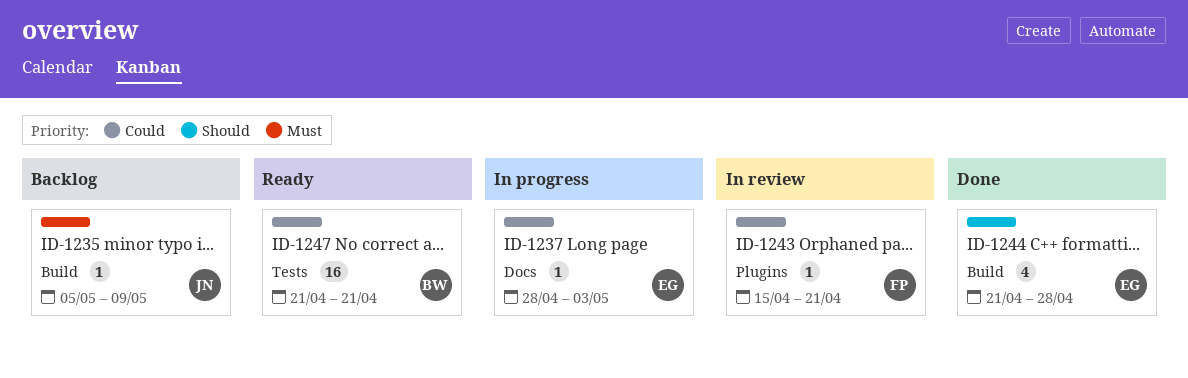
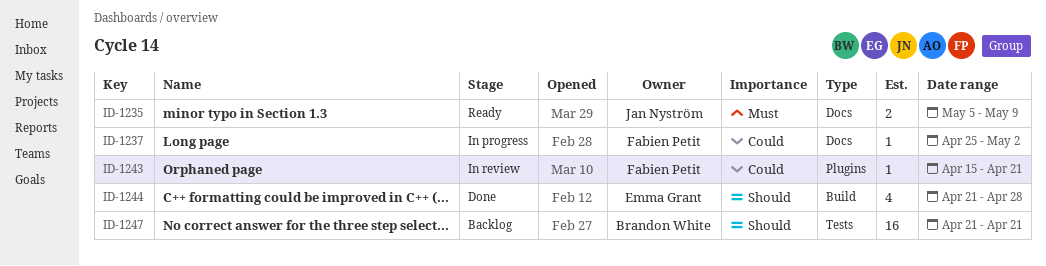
ID-1235, status: Backlog -> Ready
ID-1235, label: Build -> Docs
ID-1235, estimate: 1 -> 2
ID-1237, owner: Emma Grant -> Fabien Petit
ID-1237, start: Apr 28 -> Apr 25
ID-1237, due: May 3 -> May 2
ID-1247, status: Ready -> Backlog
ID-1247, priority: Could -> Should

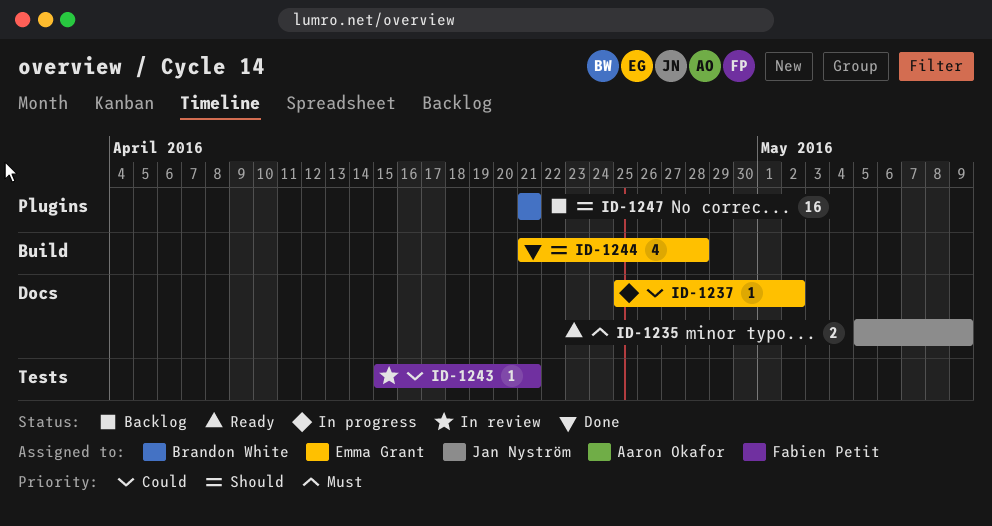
ID-1237, owner: Fabien Petit -> Emma Grant
ID-1243, label: Plugins -> Tests
ID-1247, label: Tests -> Plugins

